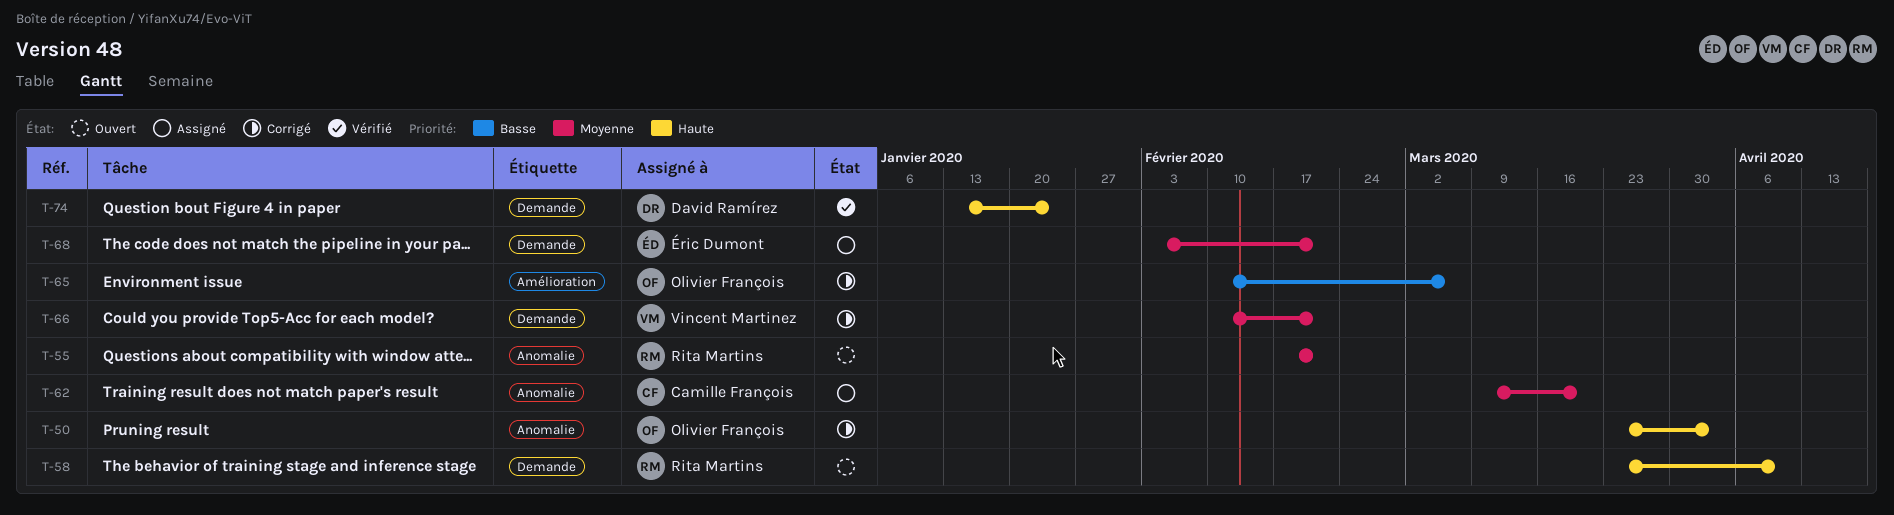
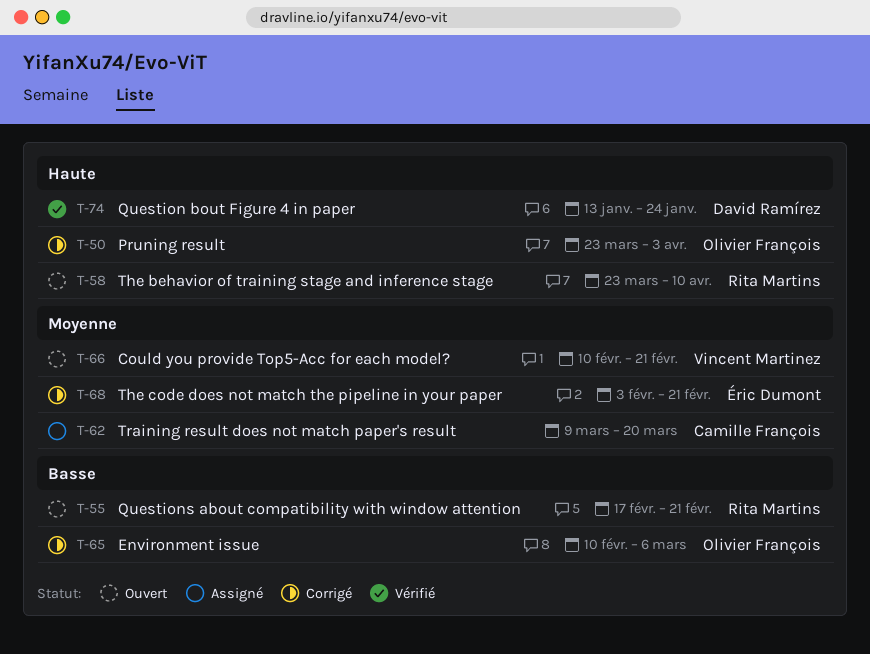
T-55, priority: Moyenne -> Basse
T-66, status: Corrigé -> Ouvert
T-68, status: Assigné -> Corrigé

